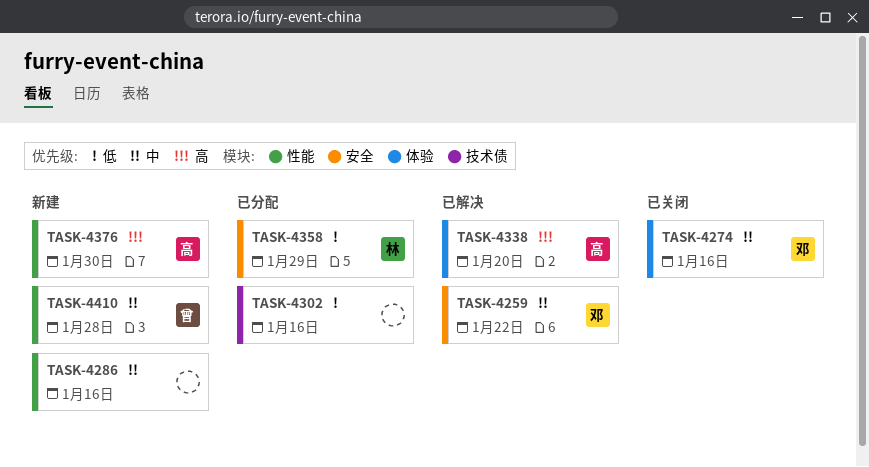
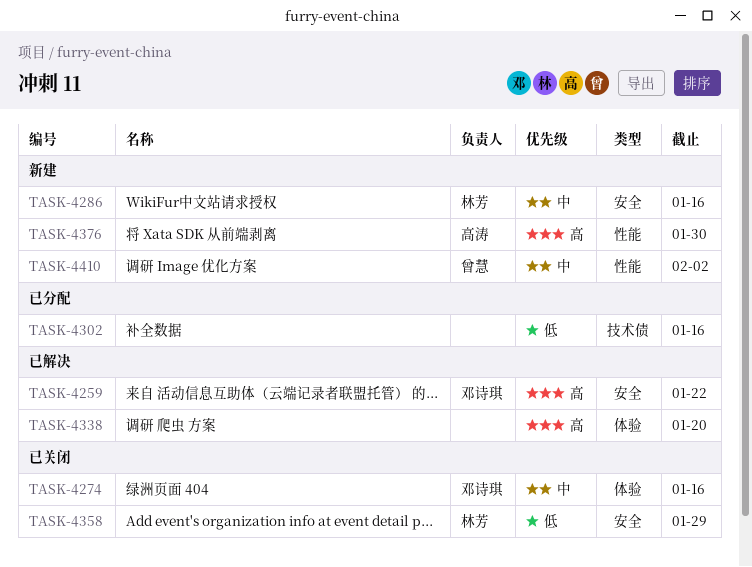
TASK-4259, priority: 中 -> 高
TASK-4286, owner: none -> 林芳
TASK-4286, label: 性能 -> 安全
TASK-4338, owner: 高涛 -> none
TASK-4358, status: 已分配 -> 已关闭
TASK-4410, due: Jan 28 -> Feb 2

